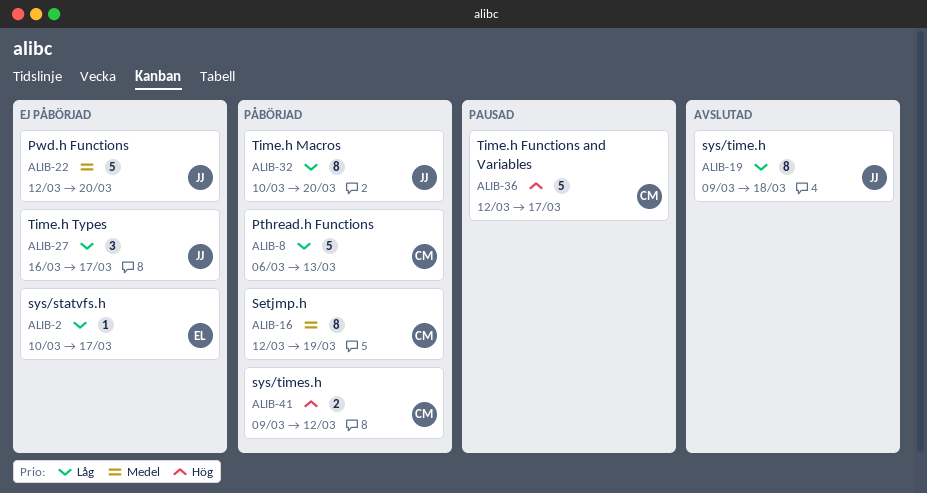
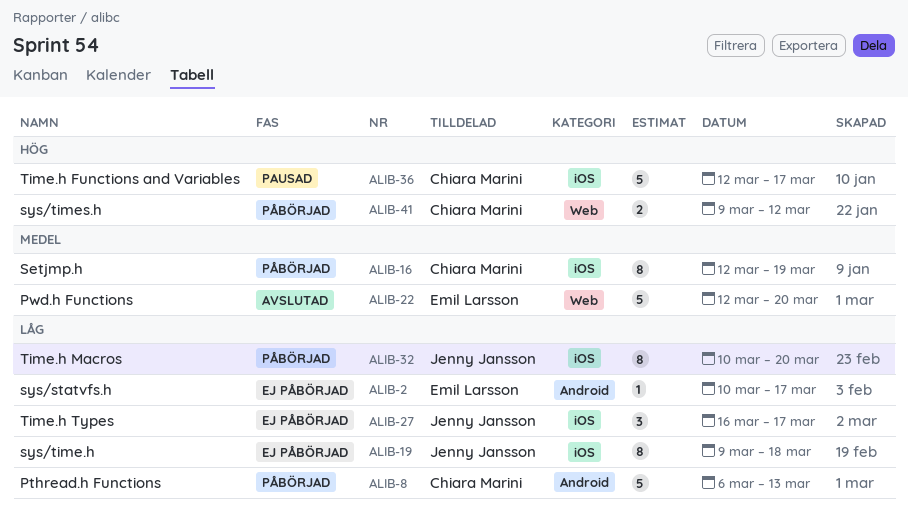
ALIB-19, status: Avslutad -> Ej påbörjad
ALIB-22, status: Ej påbörjad -> Avslutad
ALIB-22, owner: Jenny Jansson -> Emil Larsson

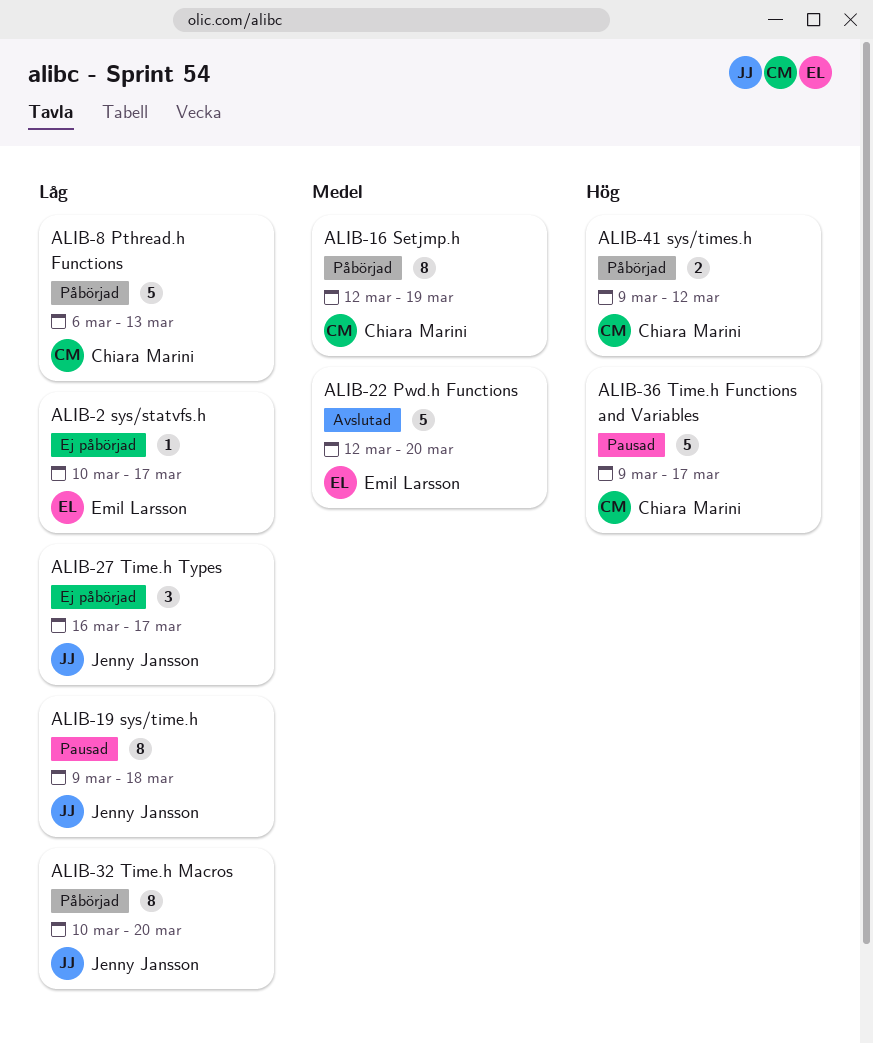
ALIB-19, status: Ej påbörjad -> Pausad
ALIB-36, start: Mar 12 -> Mar 9

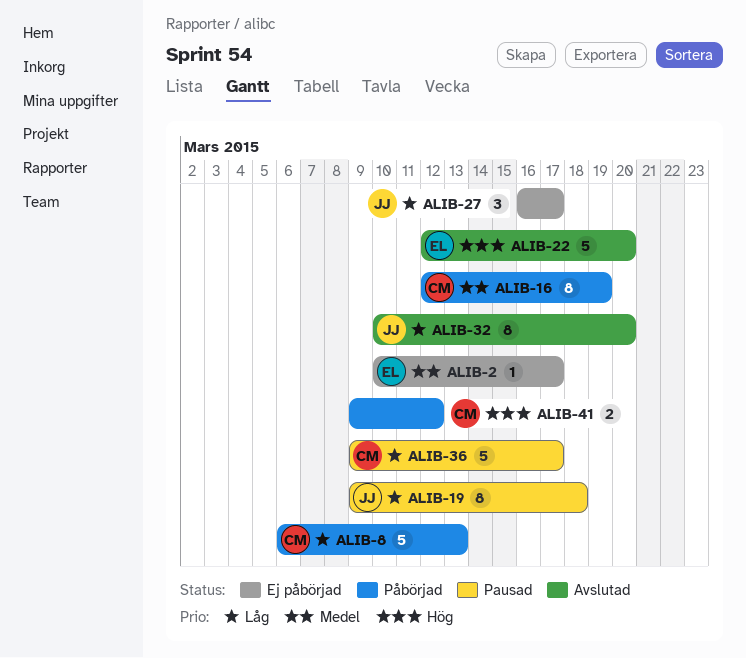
ALIB-2, priority: Låg -> Medel
ALIB-22, priority: Medel -> Hög
ALIB-32, status: Påbörjad -> Avslutad
ALIB-36, priority: Hög -> Låg

